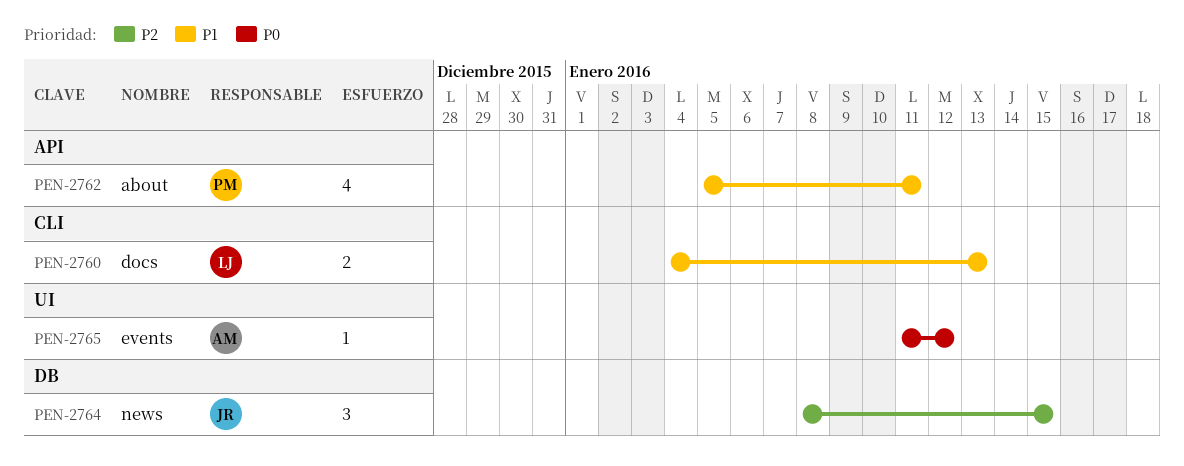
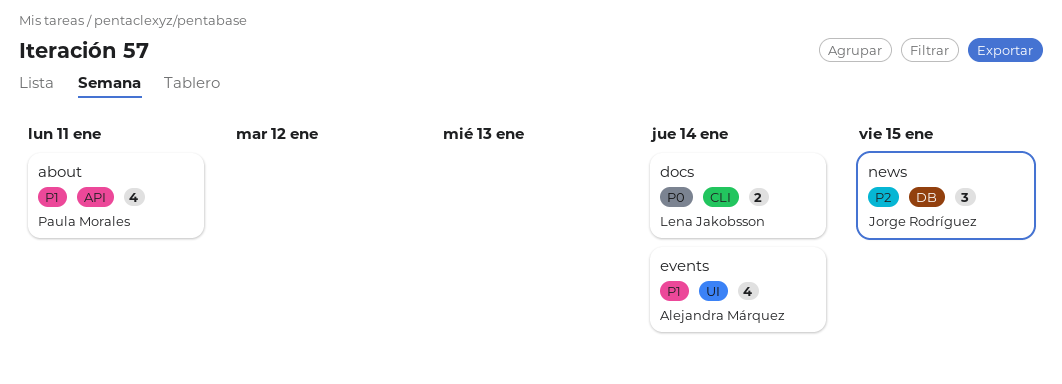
docs, priority: P1 -> P0
docs, due: Jan 13 -> Jan 14
events, priority: P0 -> P1
events, estimate: 1 -> 4
events, due: Jan 12 -> Jan 14

